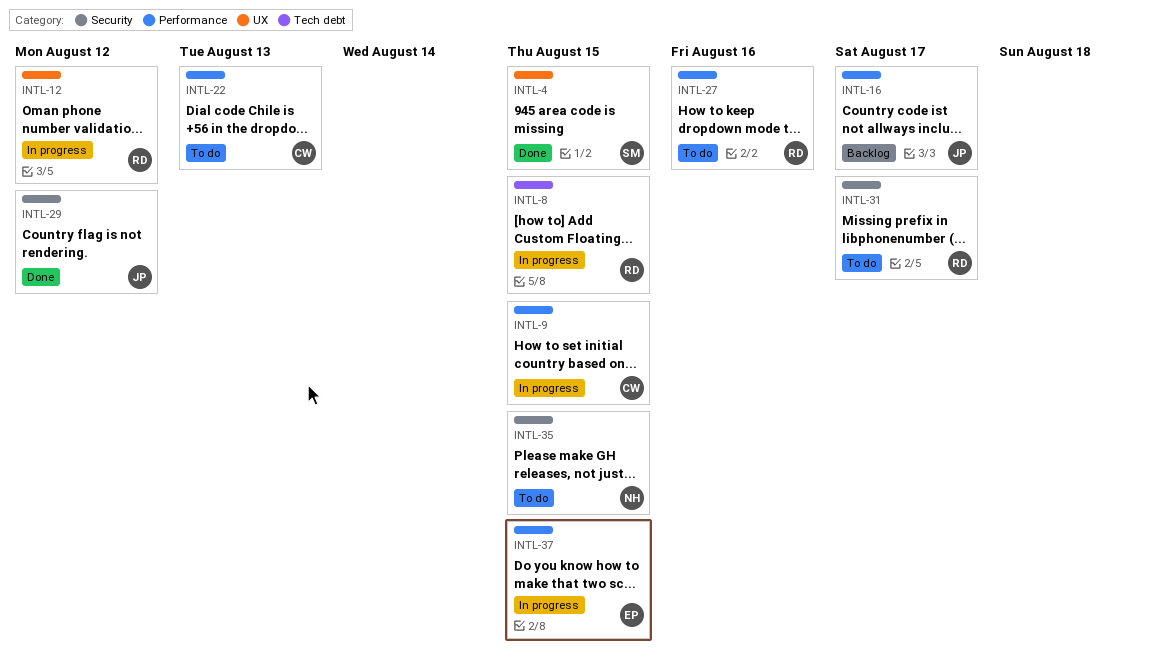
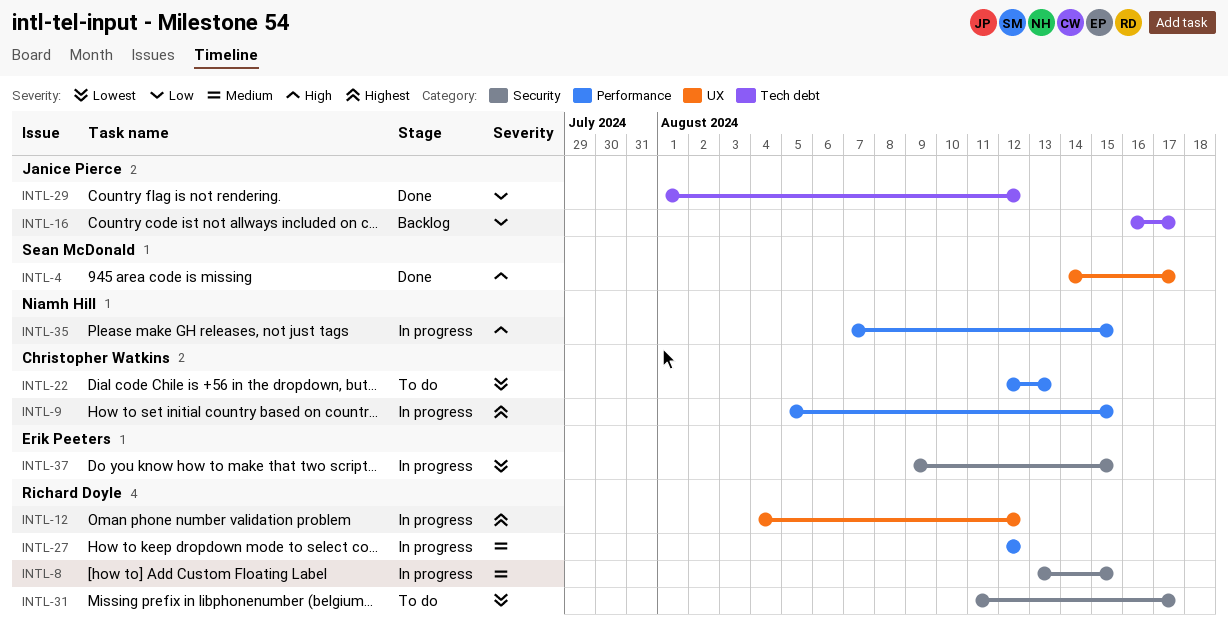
INTL-4, due: Aug 15 -> Aug 17
INTL-8, label: Tech debt -> Security
INTL-16, label: Performance -> Tech debt
INTL-27, status: To do -> In progress
INTL-27, due: Aug 16 -> Aug 12
INTL-29, label: Security -> Tech debt
INTL-35, status: To do -> In progress
INTL-35, label: Security -> Performance
INTL-37, label: Performance -> Security

